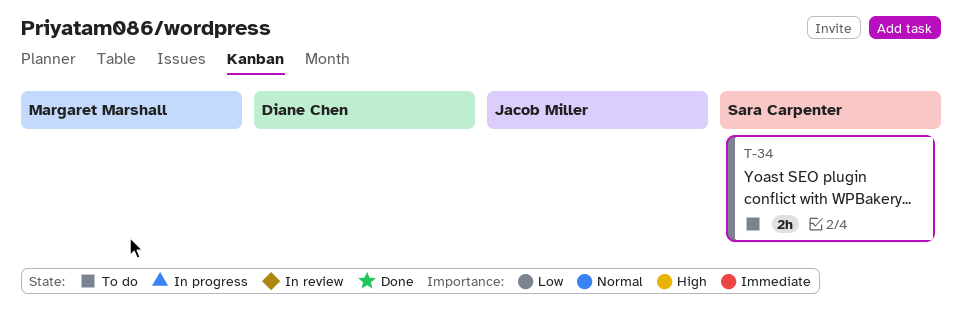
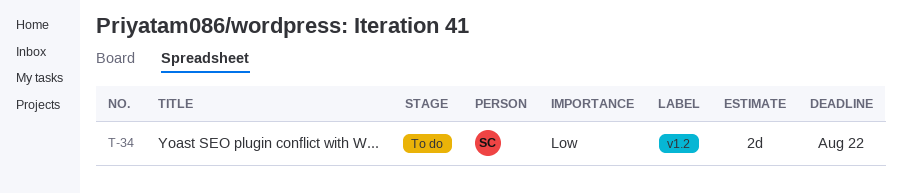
T-34, estimate: 2h -> 2d

